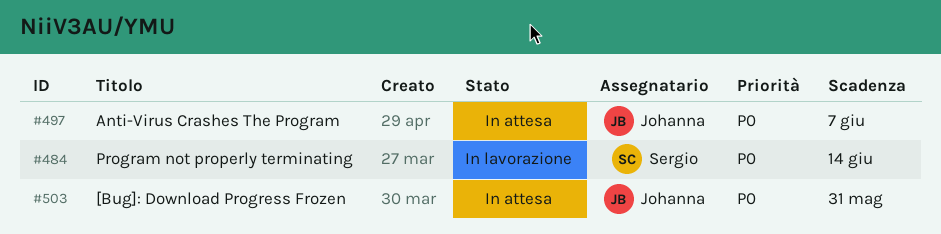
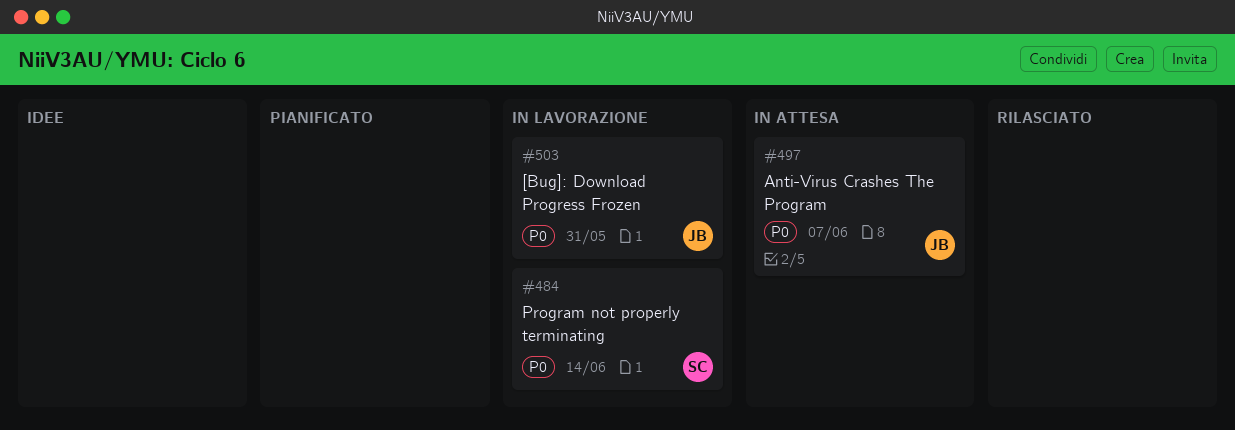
#503, status: In attesa -> In lavorazione

